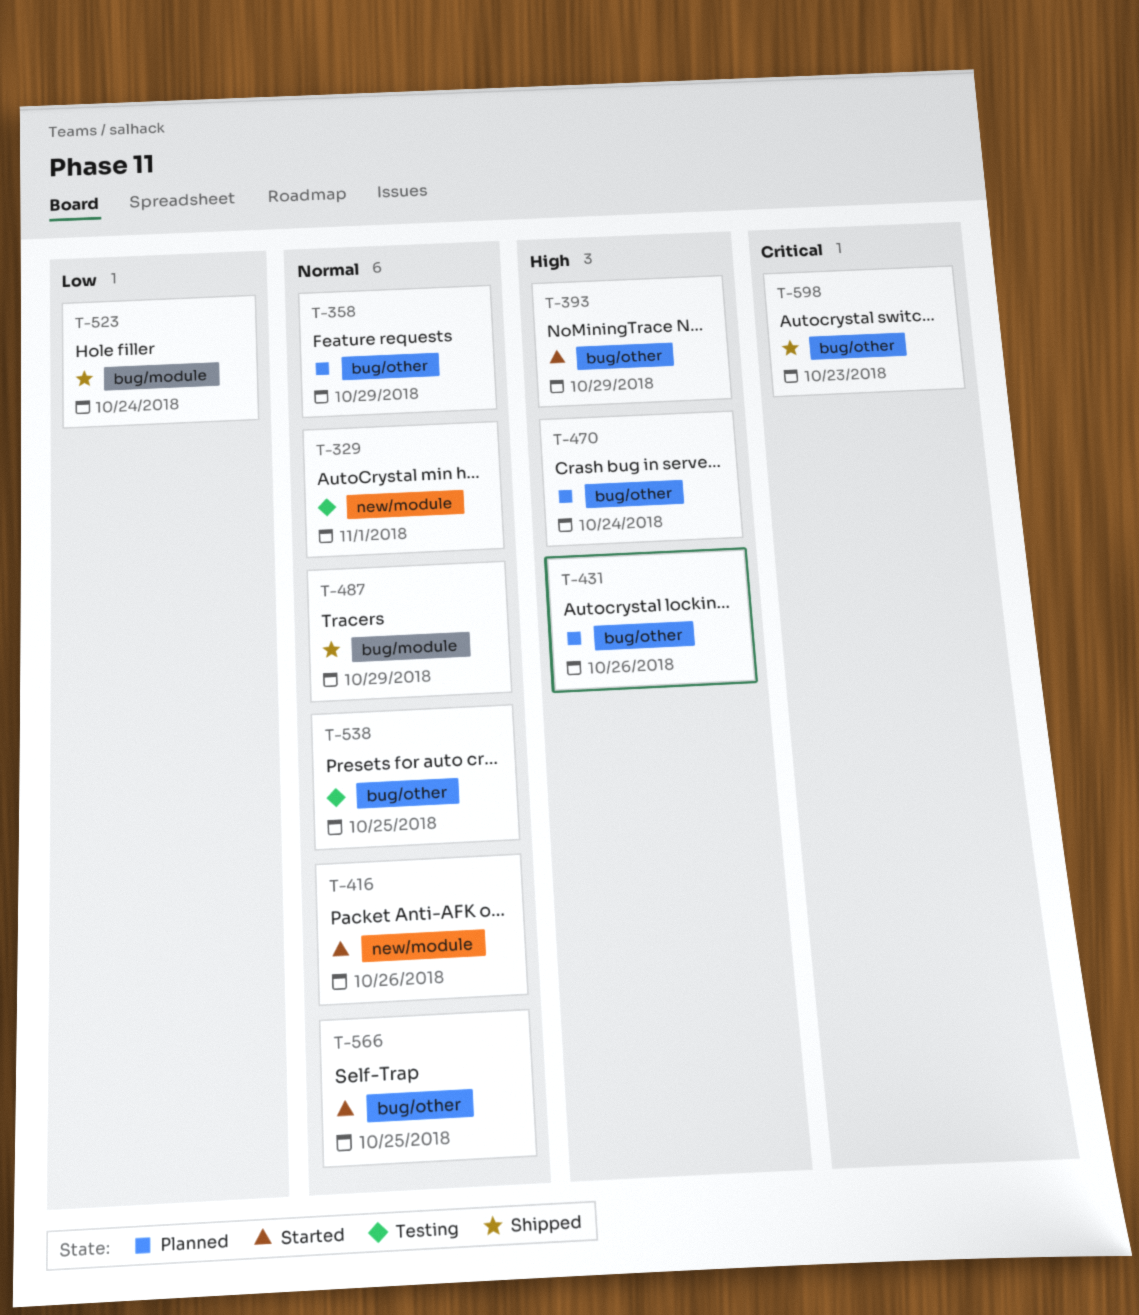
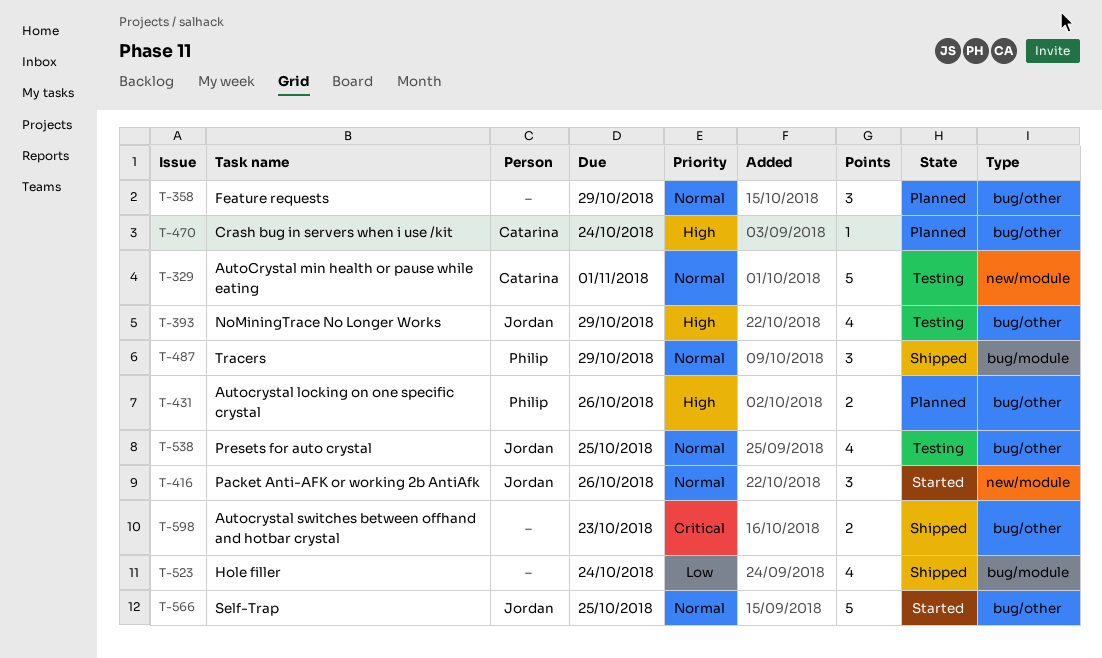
T-393, status: Started -> Testing

